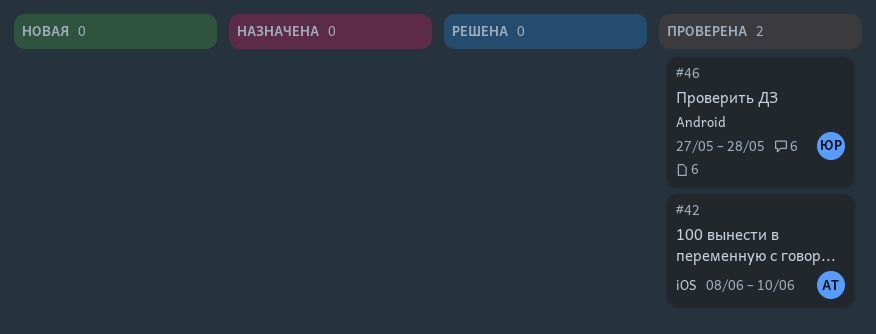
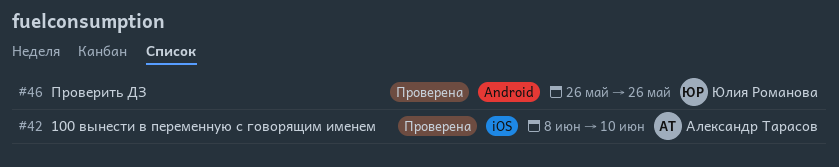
#46, start: May 27 -> May 26
#46, due: May 28 -> May 26

